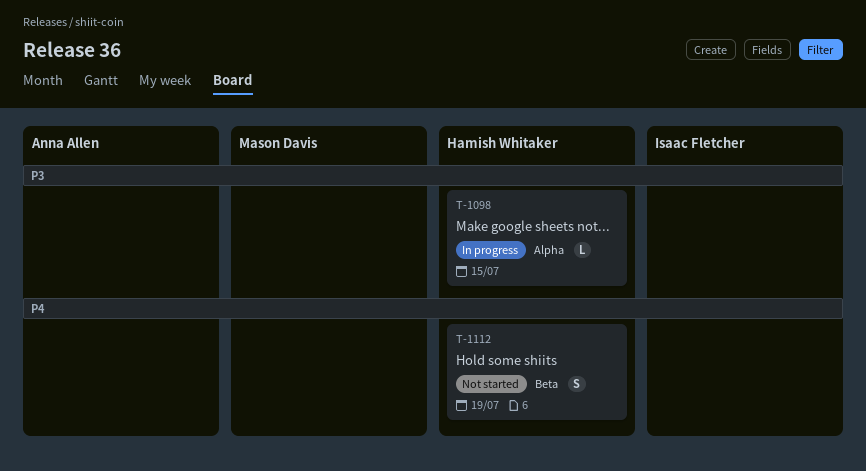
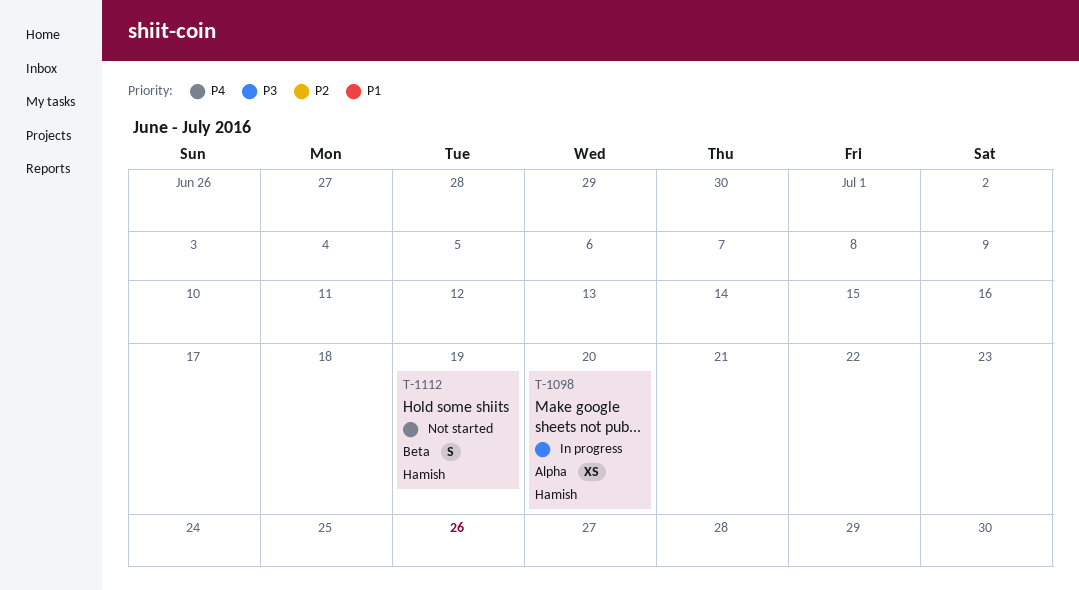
T-1098, estimate: L -> XS
T-1098, due: Jul 15 -> Jul 20

